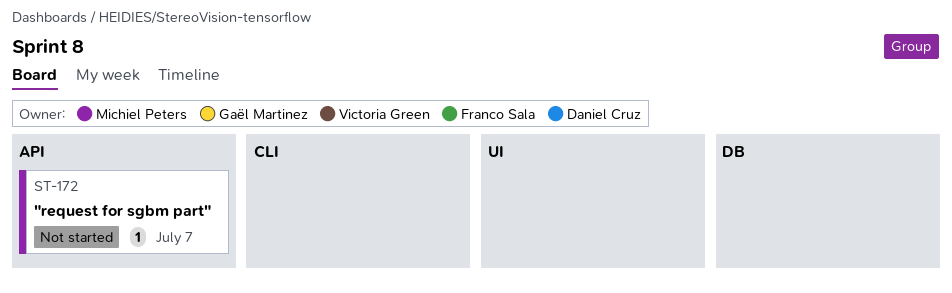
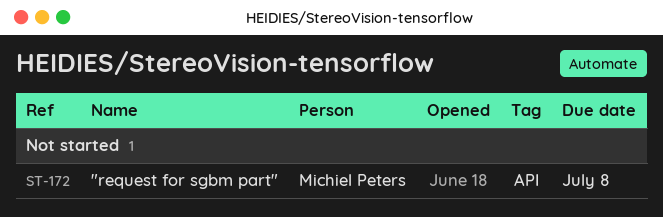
ST-172, due: Jul 7 -> Jul 8

